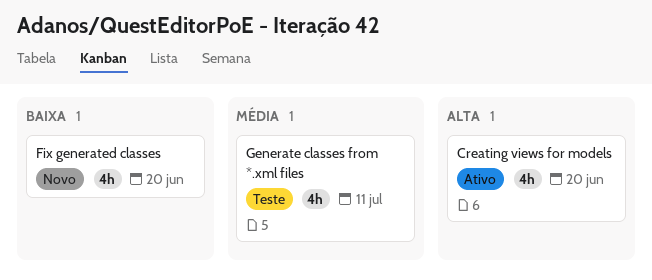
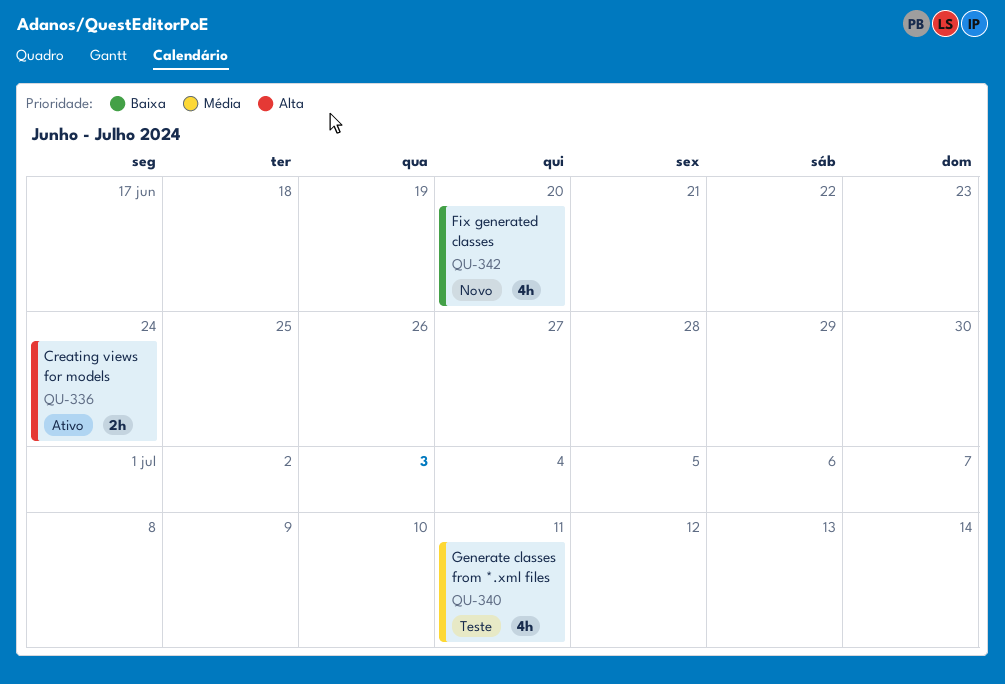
Creating views for models, estimate: 4h -> 2h
Creating views for models, due: Jun 20 -> Jun 24

